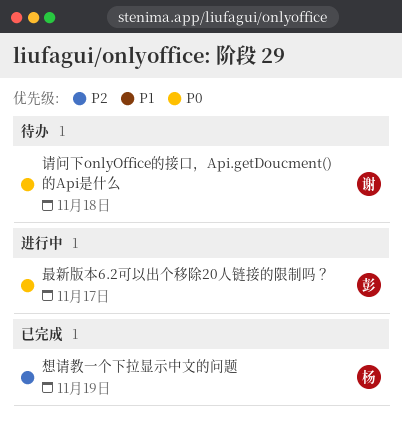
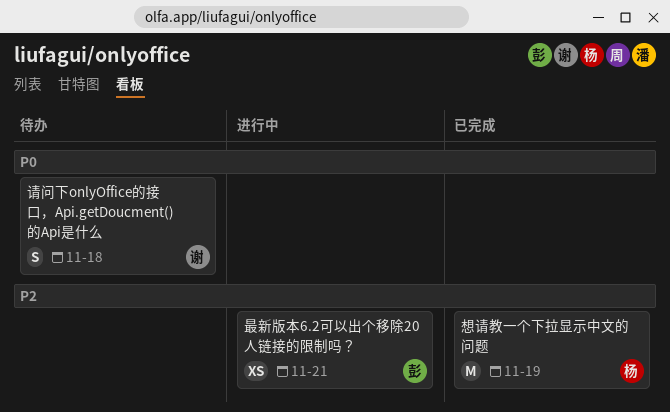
最新版本6.2可以出个移除20人链接的限制吗？, priority: P0 -> P2
最新版本6.2可以出个移除20人链接的限制吗？, due: Nov 17 -> Nov 21

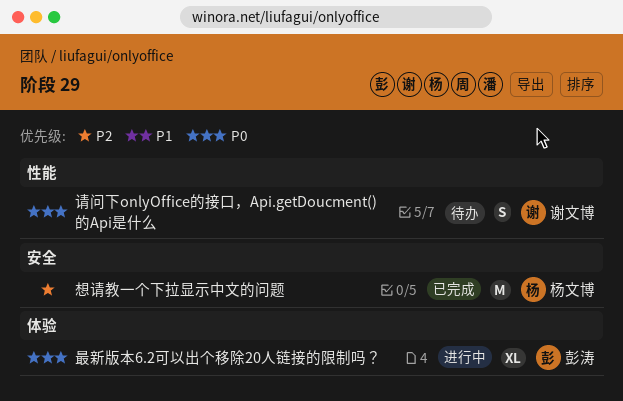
最新版本6.2可以出个移除20人链接的限制吗？, priority: P2 -> P0
最新版本6.2可以出个移除20人链接的限制吗？, estimate: XS -> XL

